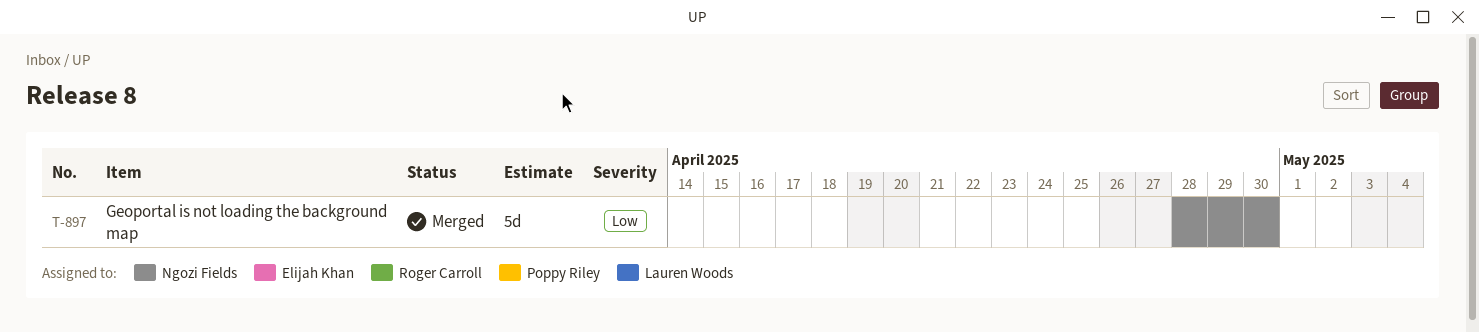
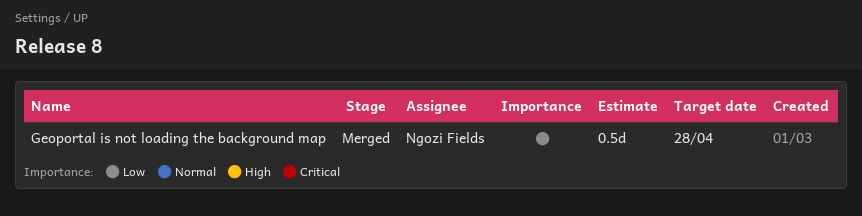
Geoportal is not loading the background map, estimate: 5d -> 0.5d
Geoportal is not loading the background map, due: Apr 30 -> Apr 28

